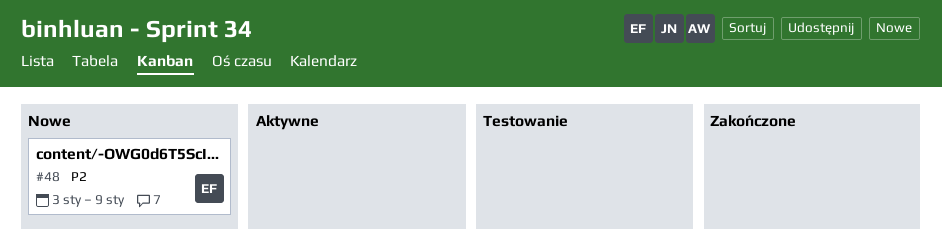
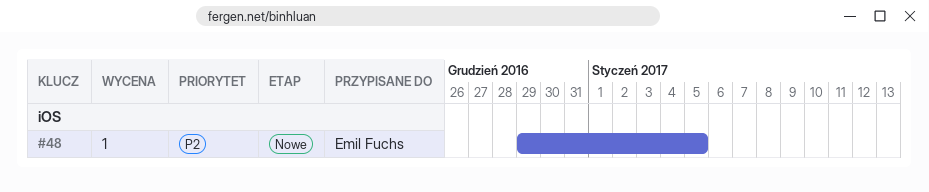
#48, start: Jan 3 -> Dec 29
#48, due: Jan 9 -> Jan 5

